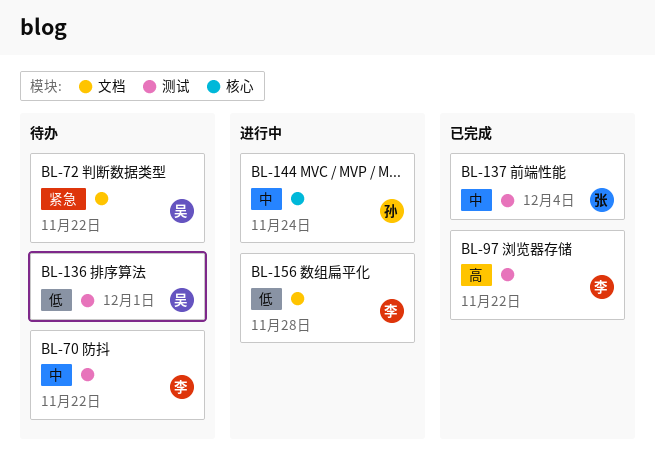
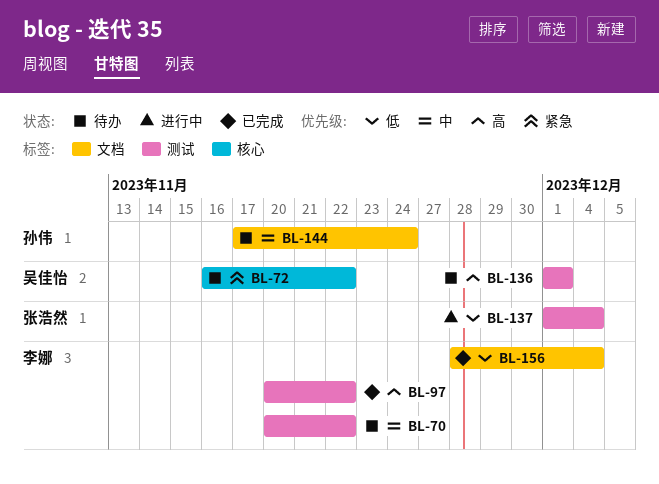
BL-72, label: 文档 -> 核心
BL-136, priority: 低 -> 高
BL-137, status: 已完成 -> 进行中
BL-137, priority: 中 -> 低
BL-144, status: 进行中 -> 待办
BL-144, label: 核心 -> 文档
BL-156, status: 进行中 -> 已完成
BL-156, due: Nov 28 -> Dec 4

